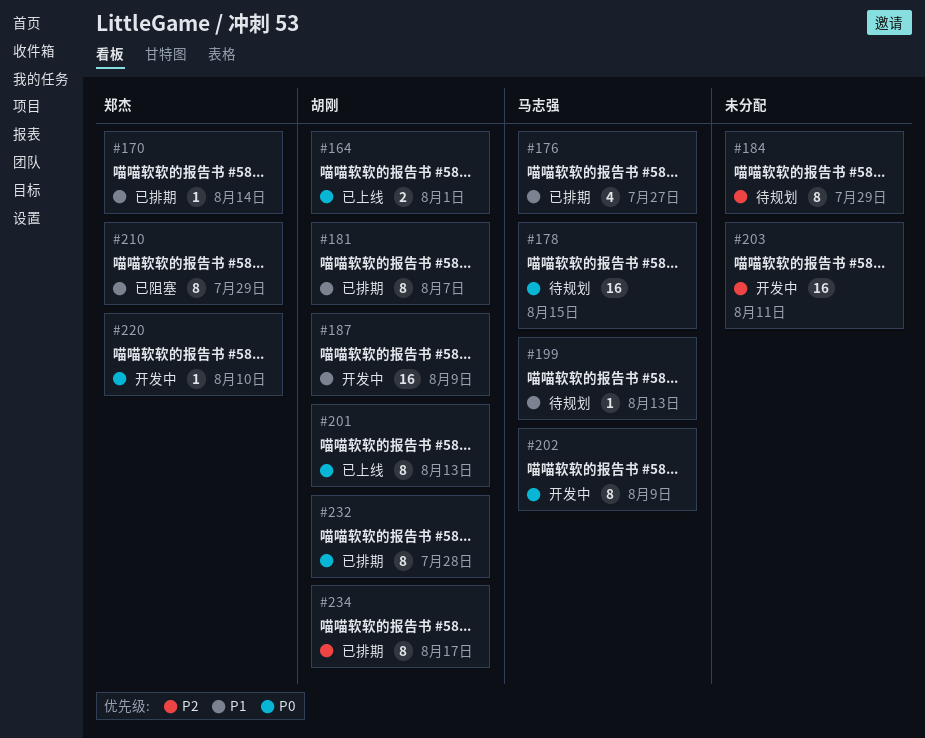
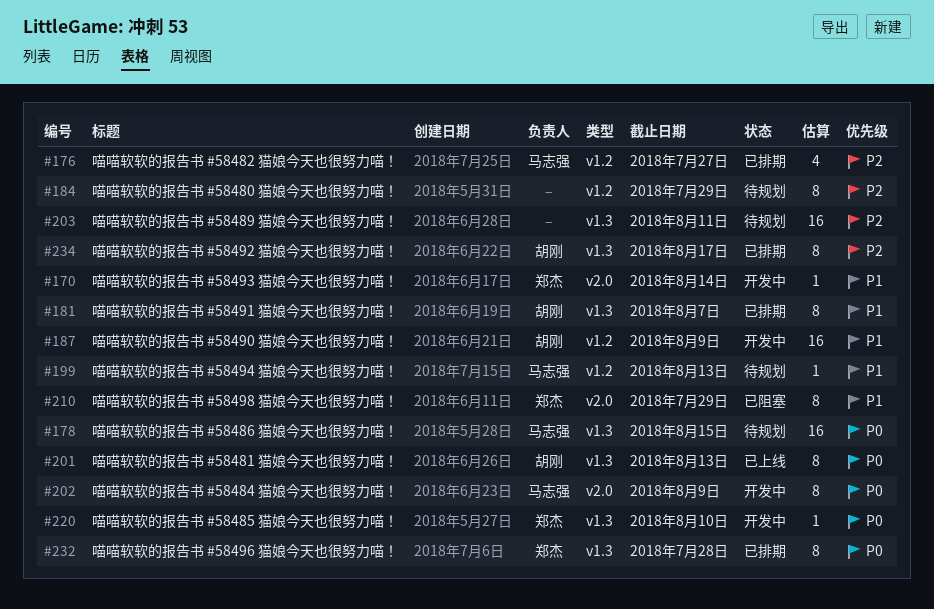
#164: present -> none
#170, status: 已排期 -> 开发中
#176, priority: P1 -> P2
#203, status: 开发中 -> 待规划
#232, owner: 胡刚 -> 郑杰

